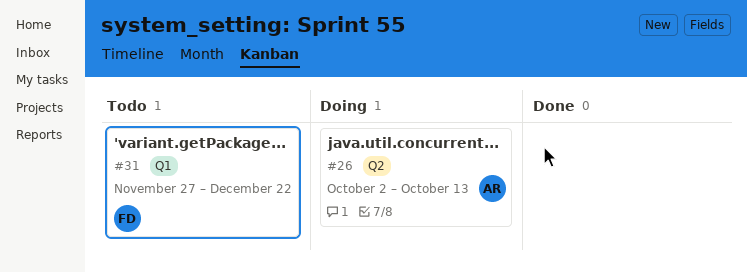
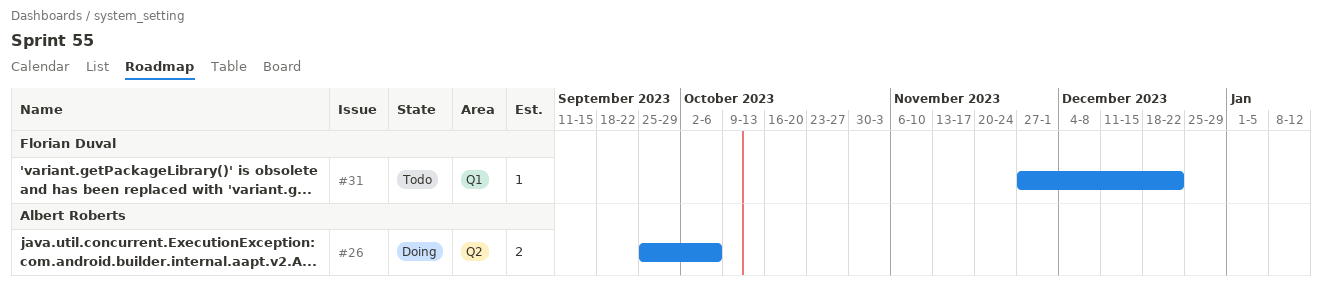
#26, start: Oct 2 -> Sep 25
#26, due: Oct 13 -> Oct 6

